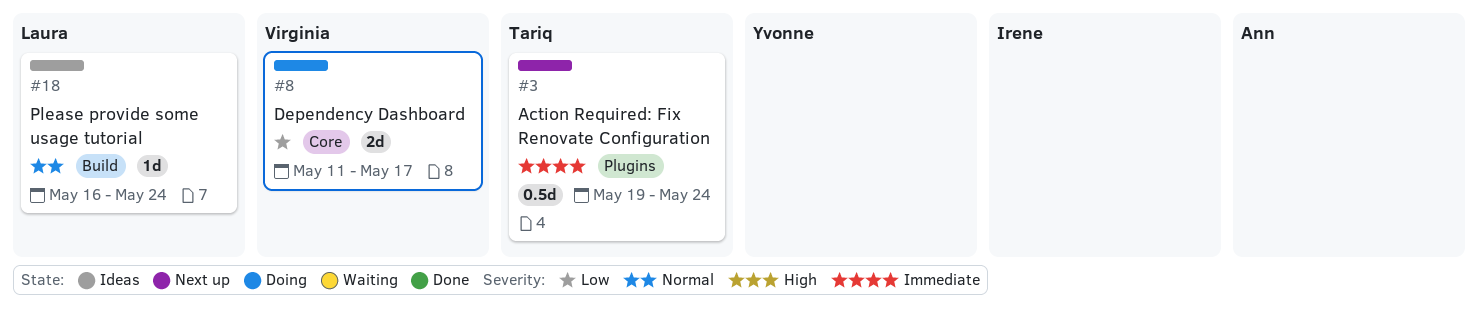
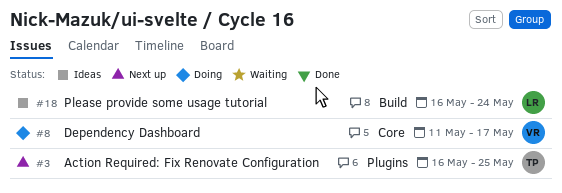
#3, start: May 19 -> May 16
#3, due: May 24 -> May 25

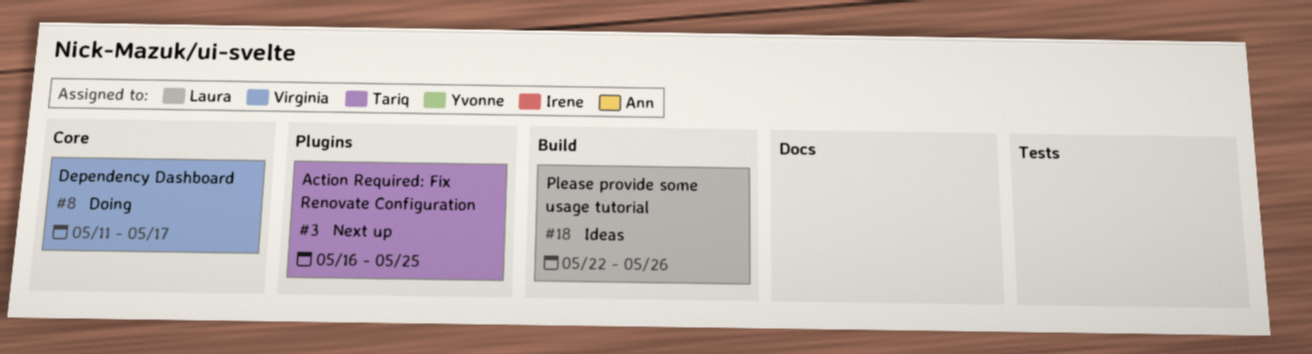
#18, start: May 16 -> May 22
#18, due: May 24 -> May 26

